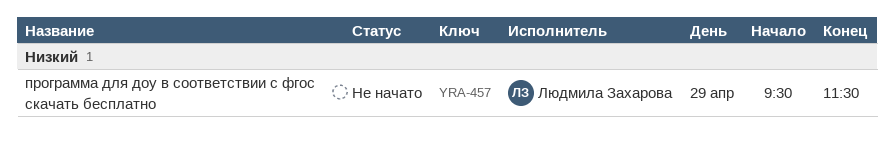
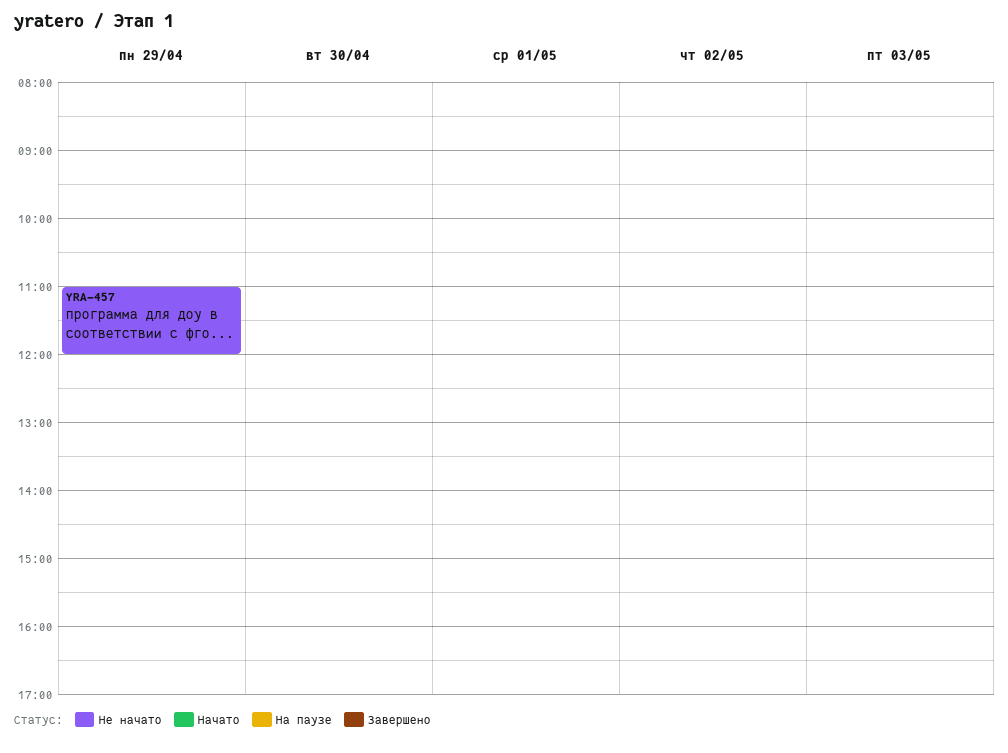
YRA-457, begins: 09:30 -> 11:00
YRA-457, ends: 11:30 -> 12:00

